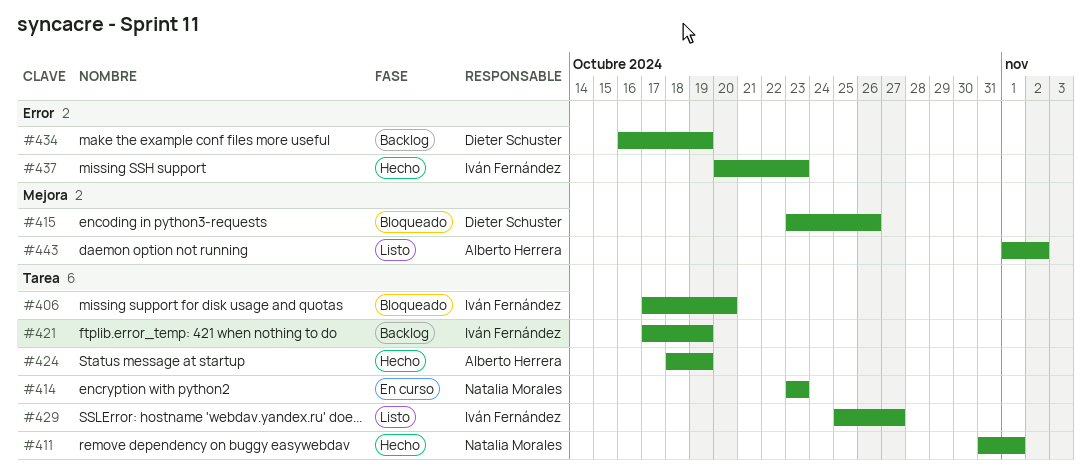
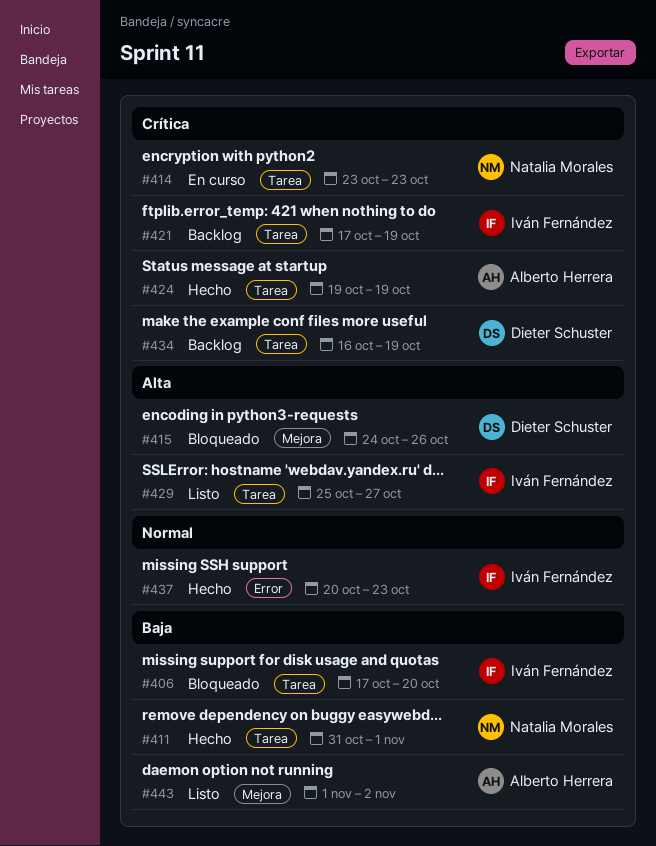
#415, start: Oct 23 -> Oct 24
#424, start: Oct 18 -> Oct 19
#434, label: Error -> Tarea

